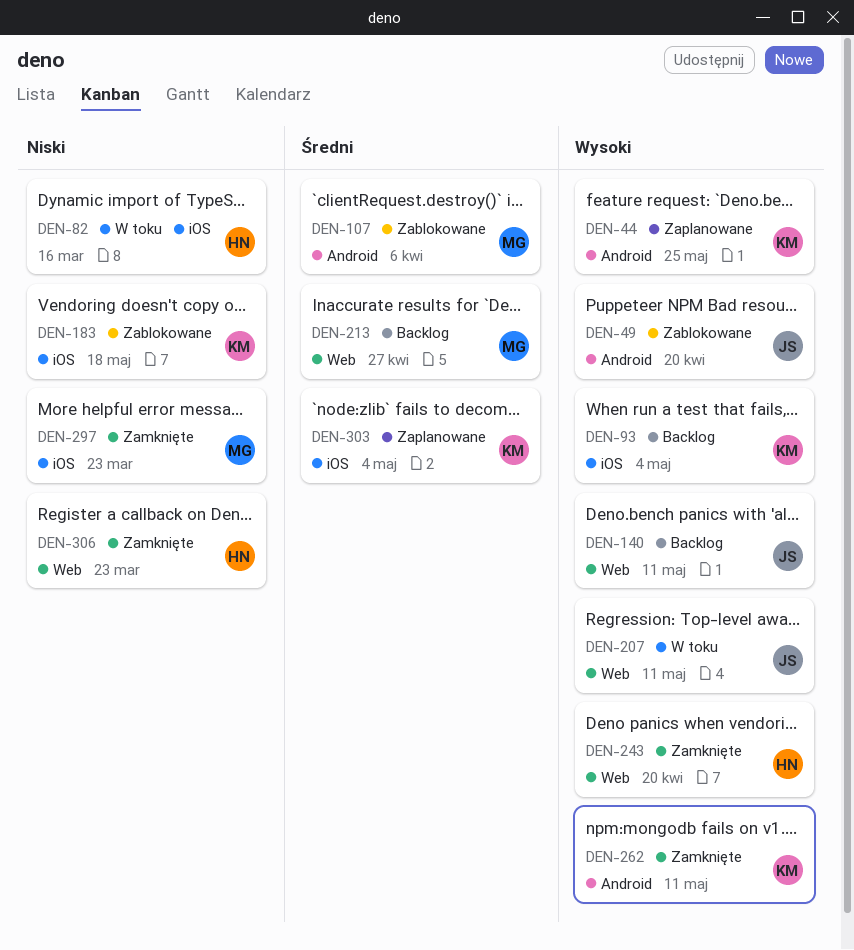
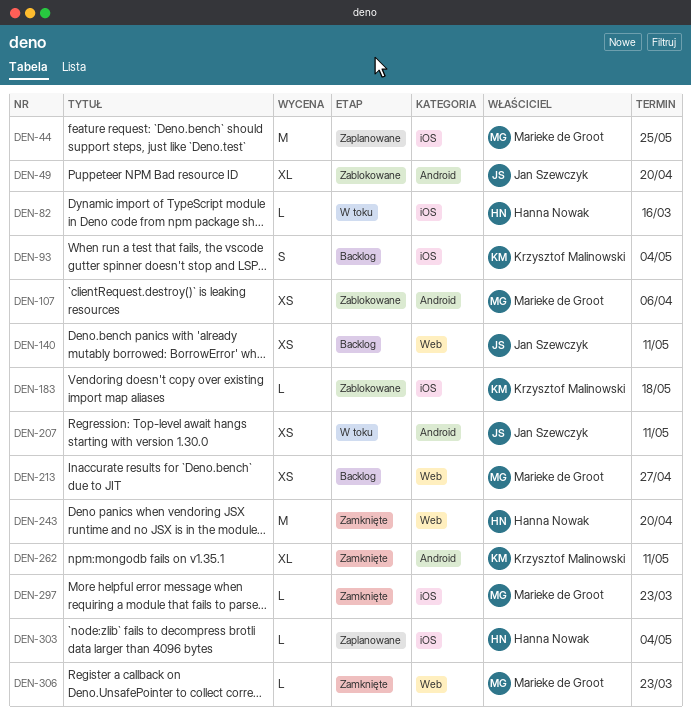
DEN-44, owner: Krzysztof Malinowski -> Marieke de Groot
DEN-44, label: Android -> iOS
DEN-207, label: Web -> Android
DEN-303, owner: Krzysztof Malinowski -> Hanna Nowak
DEN-306, owner: Hanna Nowak -> Marieke de Groot

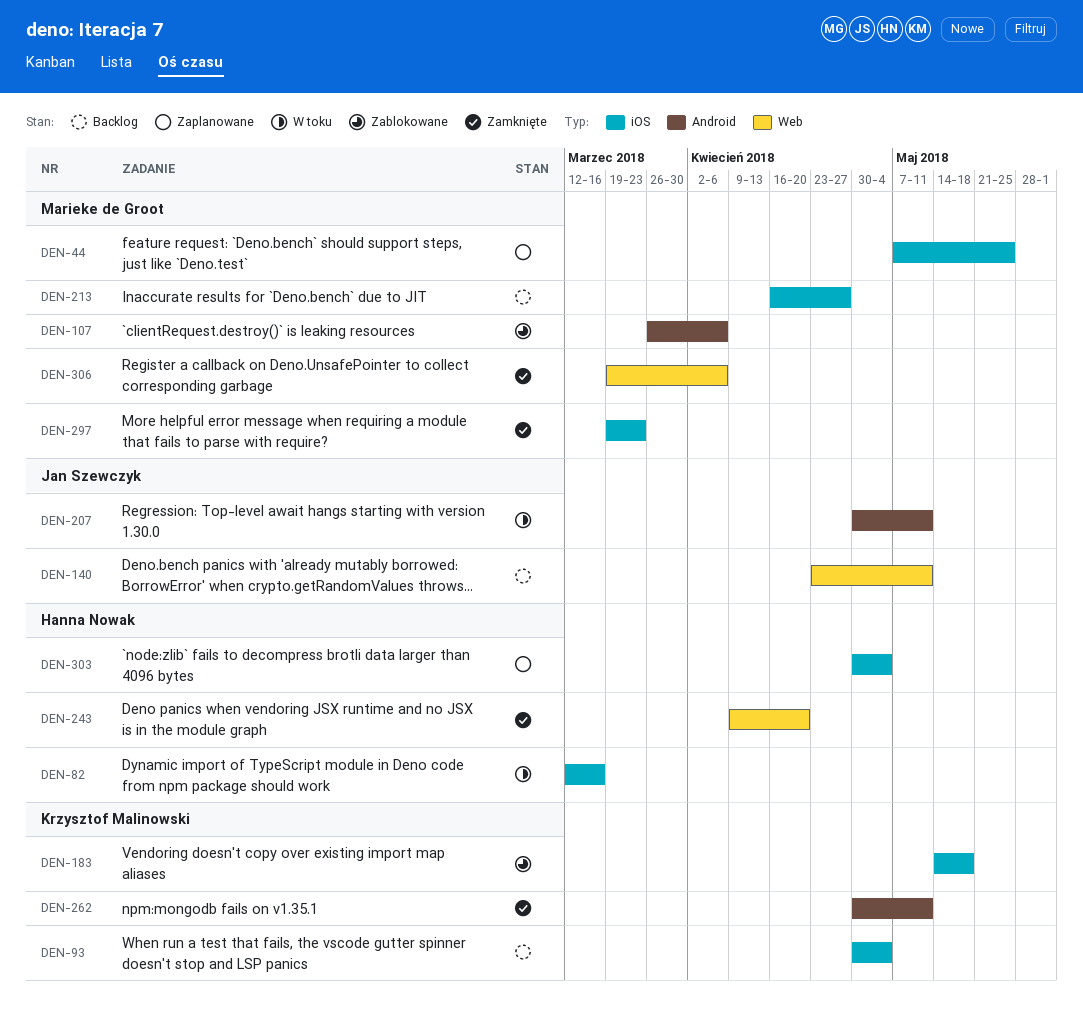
DEN-49: present -> none
DEN-213, label: Web -> iOS
DEN-306, due: Mar 23 -> Apr 6

